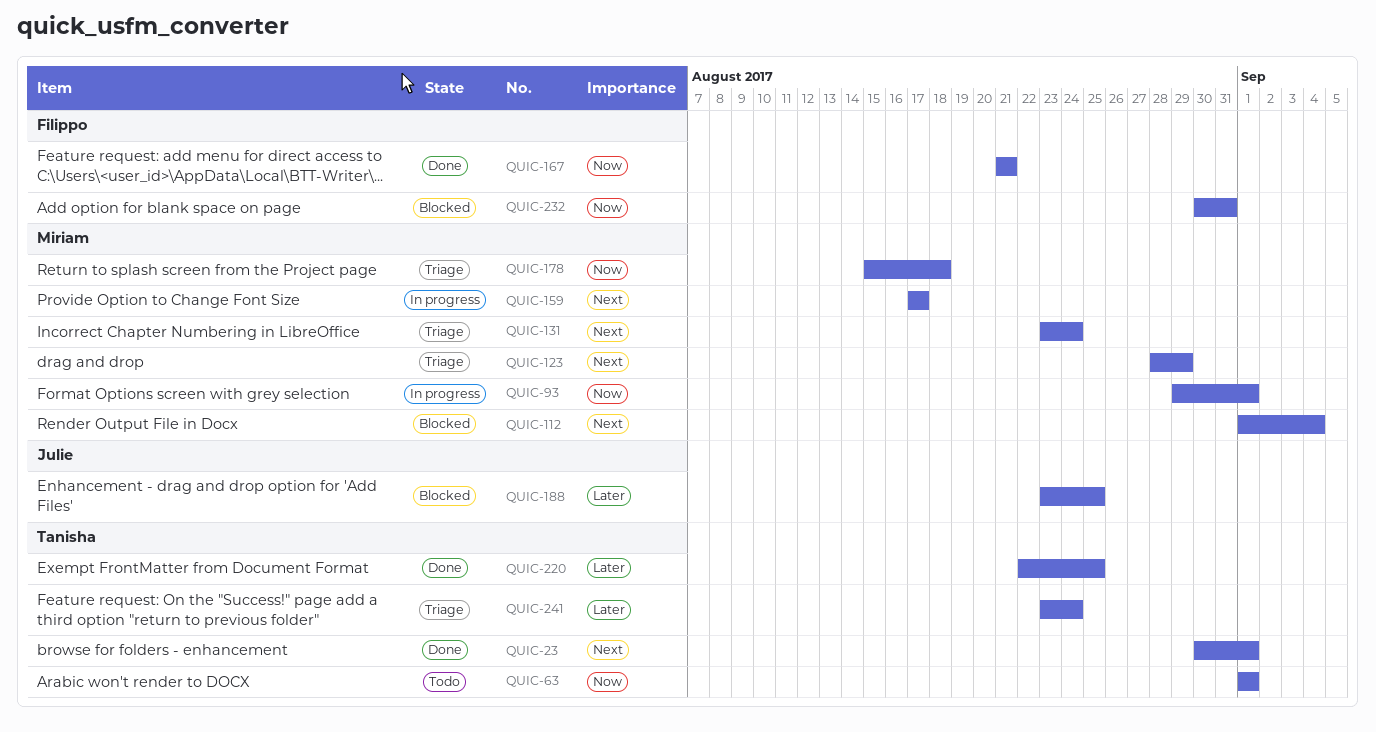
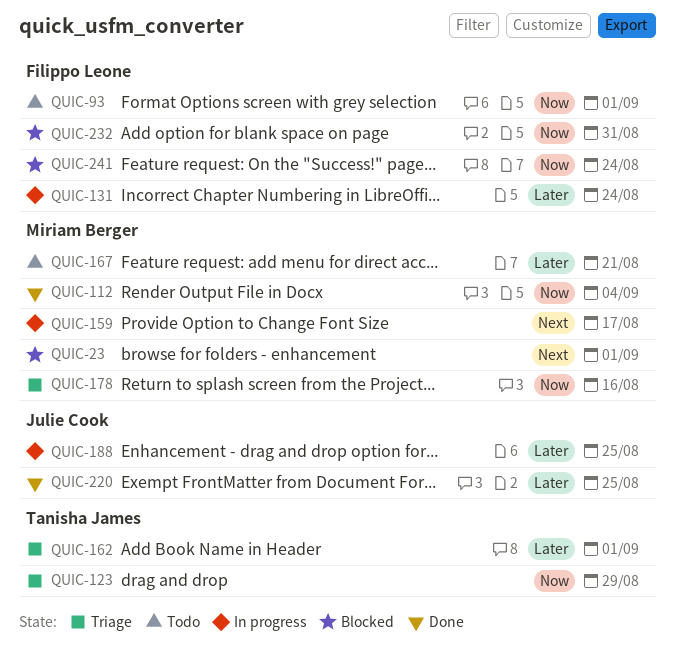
QUIC-23, status: Done -> Blocked
QUIC-23, owner: Tanisha James -> Miriam Berger
QUIC-63: present -> none
QUIC-93, status: In progress -> Todo
QUIC-93, owner: Miriam Berger -> Filippo Leone
QUIC-112, status: Blocked -> Done
QUIC-112, priority: Next -> Now
QUIC-123, owner: Miriam Berger -> Tanisha James
QUIC-123, priority: Next -> Now
QUIC-131, status: Triage -> In progress
QUIC-131, owner: Miriam Berger -> Filippo Leone
QUIC-131, priority: Next -> Later
QUIC-162: none -> present
QUIC-167, status: Done -> Todo
QUIC-167, owner: Filippo Leone -> Miriam Berger
QUIC-167, priority: Now -> Later
QUIC-178, due: Aug 18 -> Aug 16
QUIC-188, status: Blocked -> In progress
QUIC-220, owner: Tanisha James -> Julie Cook
QUIC-241, status: Triage -> Blocked
QUIC-241, owner: Tanisha James -> Filippo Leone
QUIC-241, priority: Later -> Now

